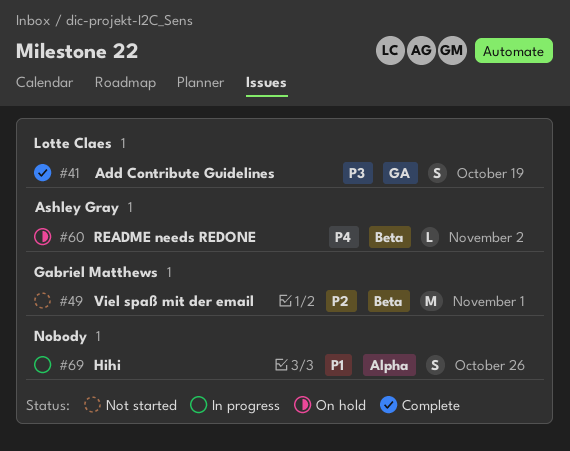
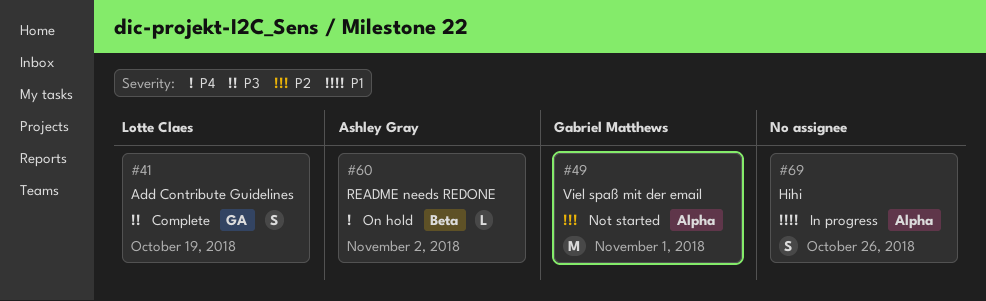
#49, label: Beta -> Alpha

